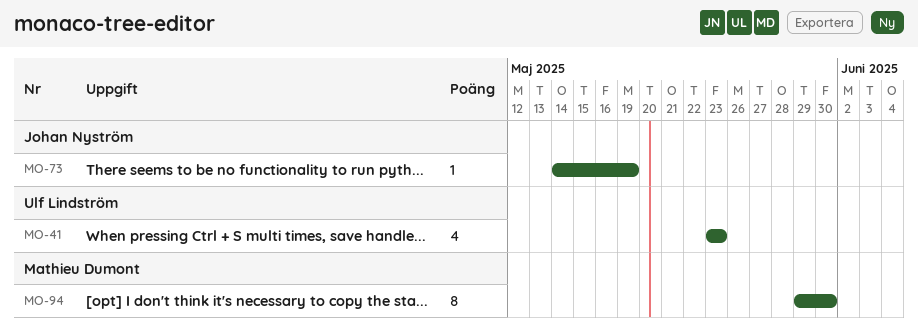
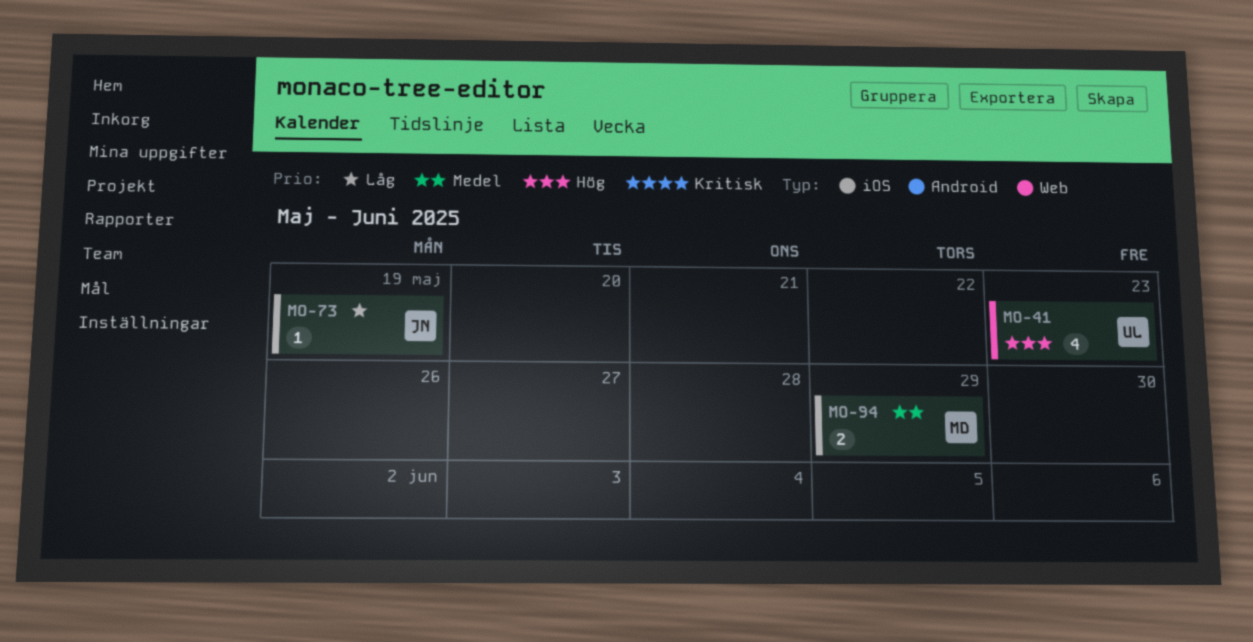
MO-94, estimate: 8 -> 2
MO-94, due: May 30 -> May 29

